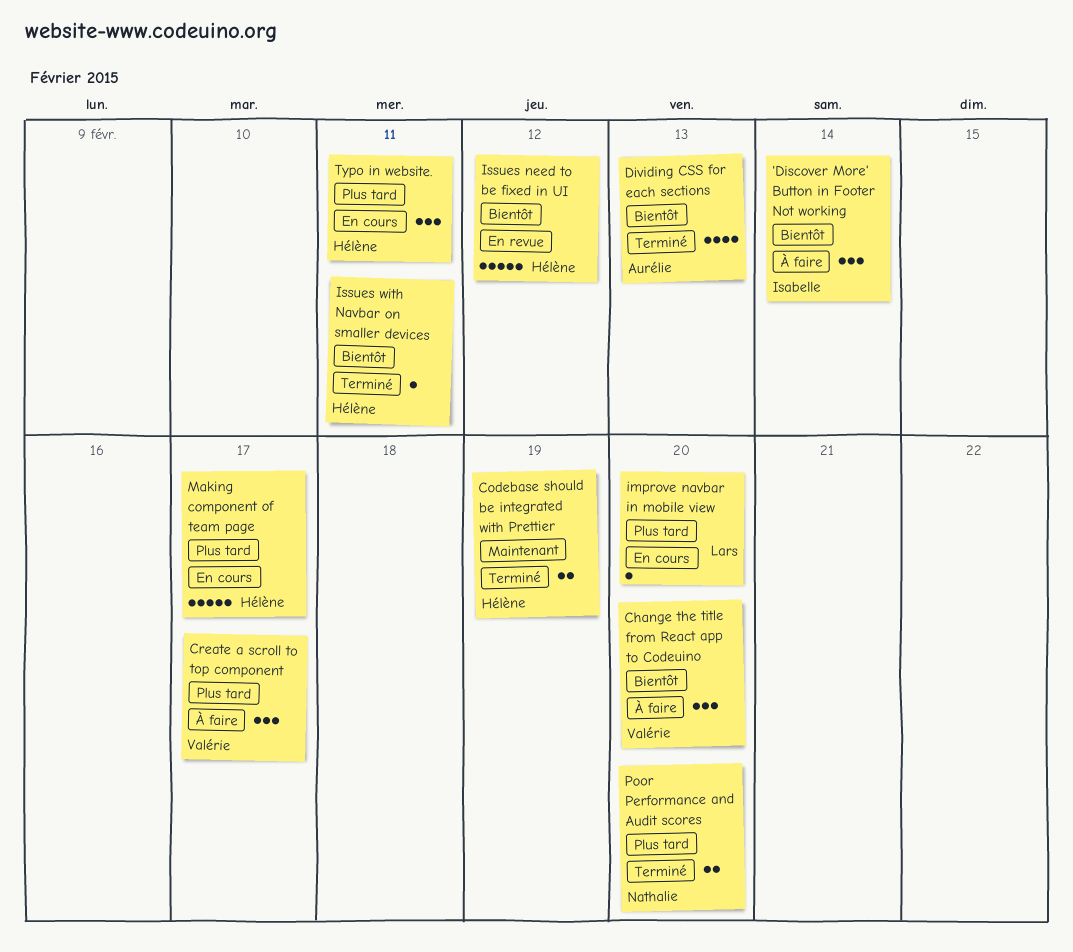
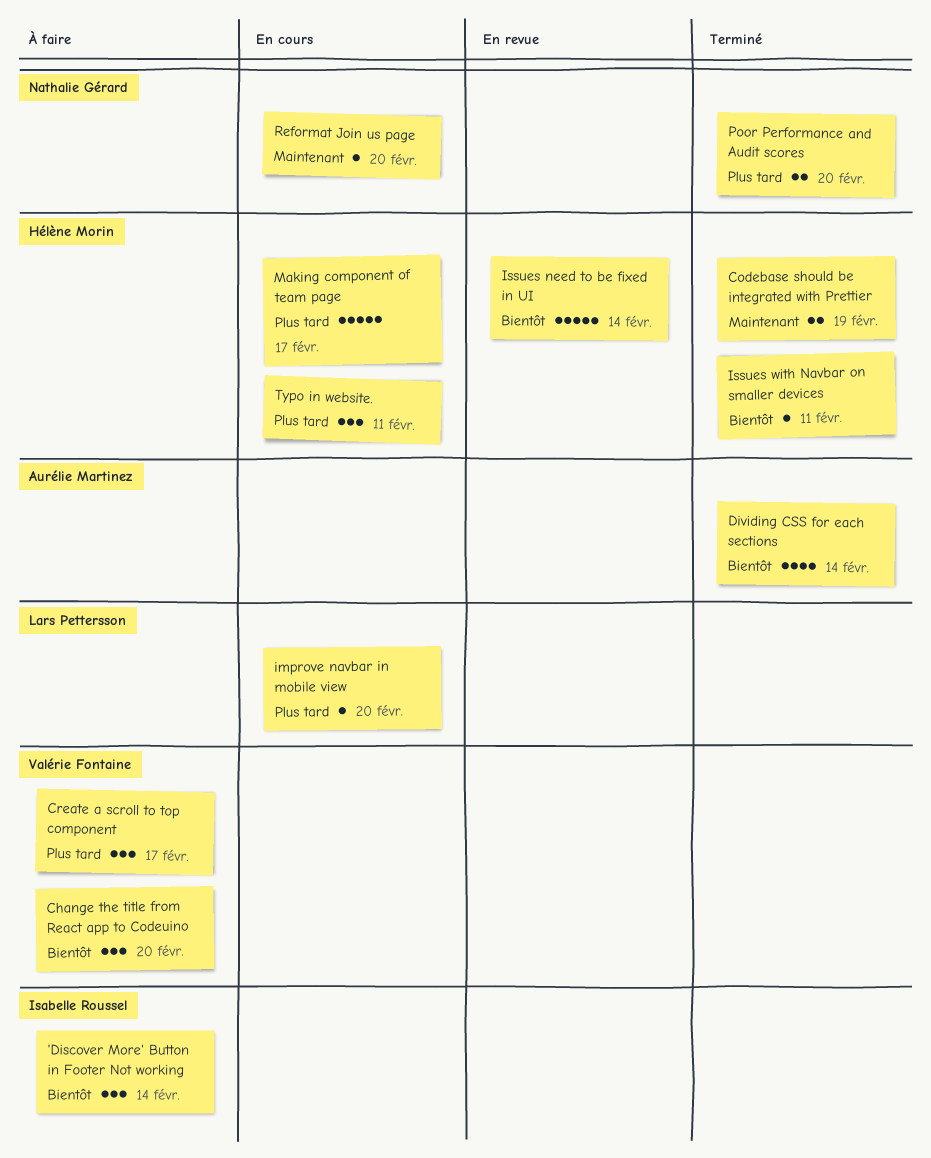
Dividing CSS for each sections, due: Feb 13 -> Feb 14
Issues need to be fixed in UI, due: Feb 12 -> Feb 14
Reformat Join us page: none -> present

